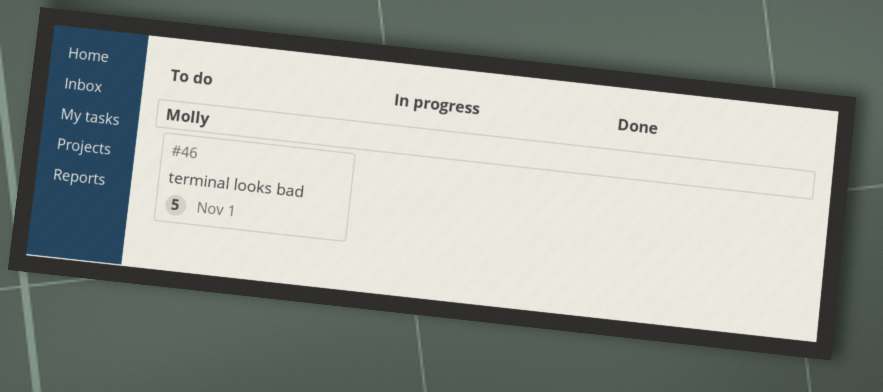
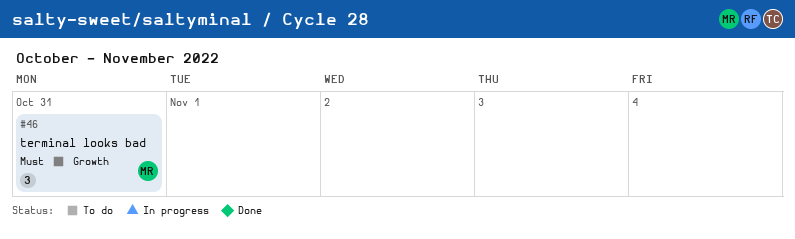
#46, estimate: 5 -> 3
#46, due: Nov 1 -> Oct 31

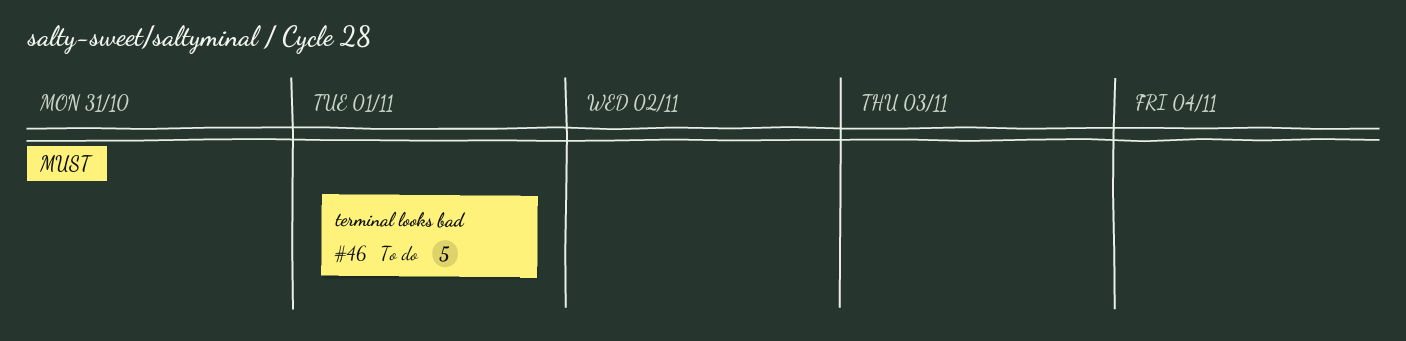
#46, estimate: 3 -> 5
#46, due: Oct 31 -> Nov 1

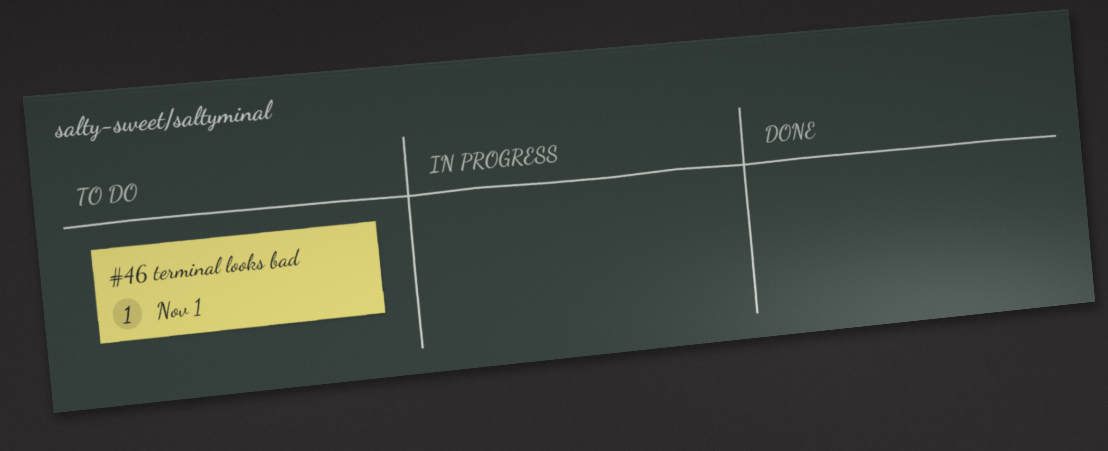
#46, estimate: 5 -> 1

